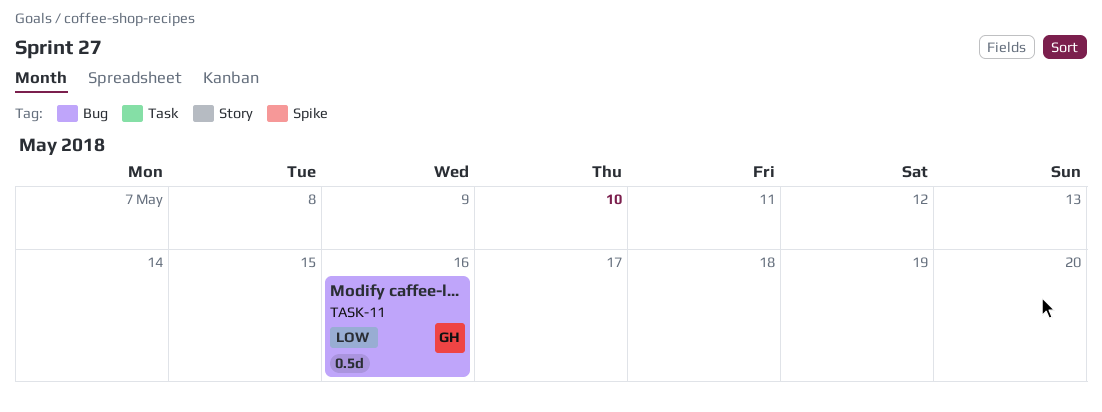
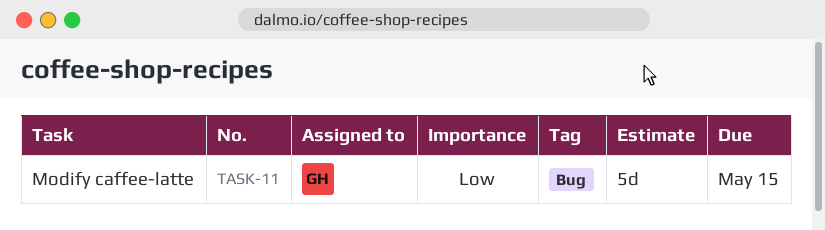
TASK-11, estimate: 0.5d -> 5d
TASK-11, due: May 16 -> May 15

